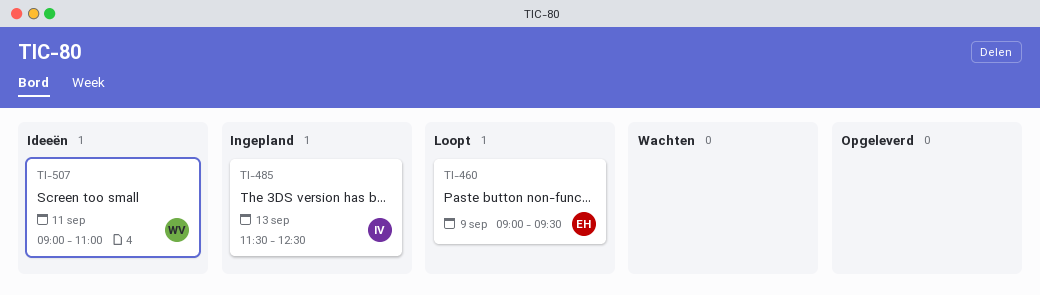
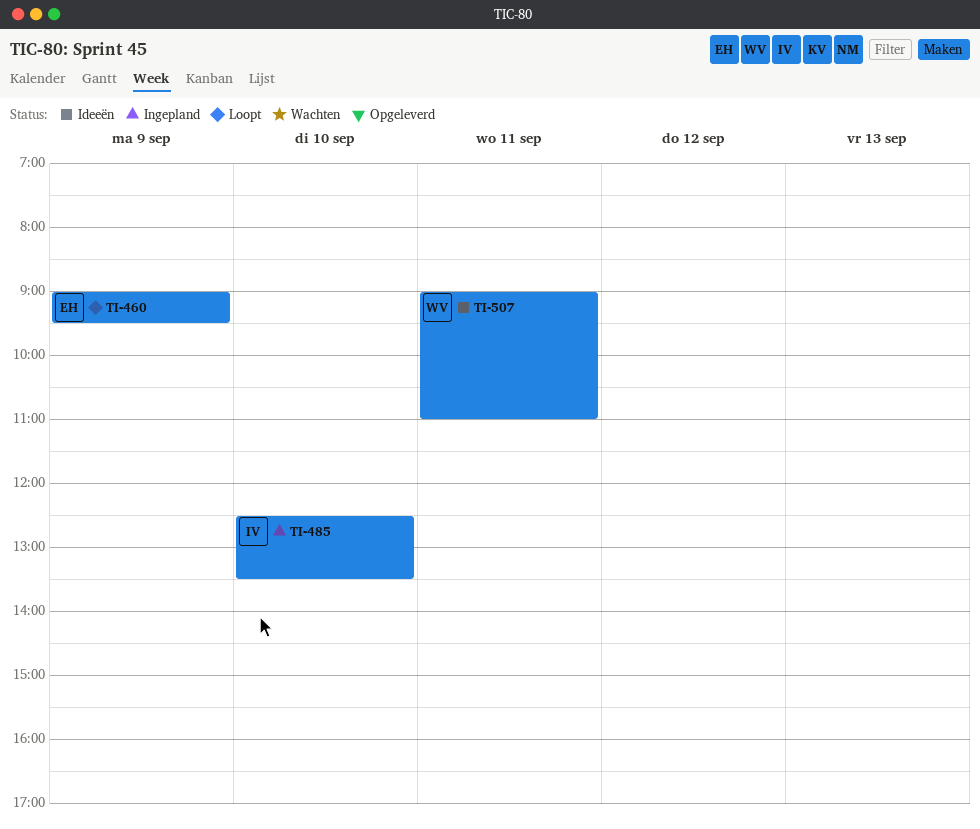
TI-485, day: Sep 13 -> Sep 10
TI-485, begins: 11:30 -> 12:30
TI-485, ends: 12:30 -> 13:30

